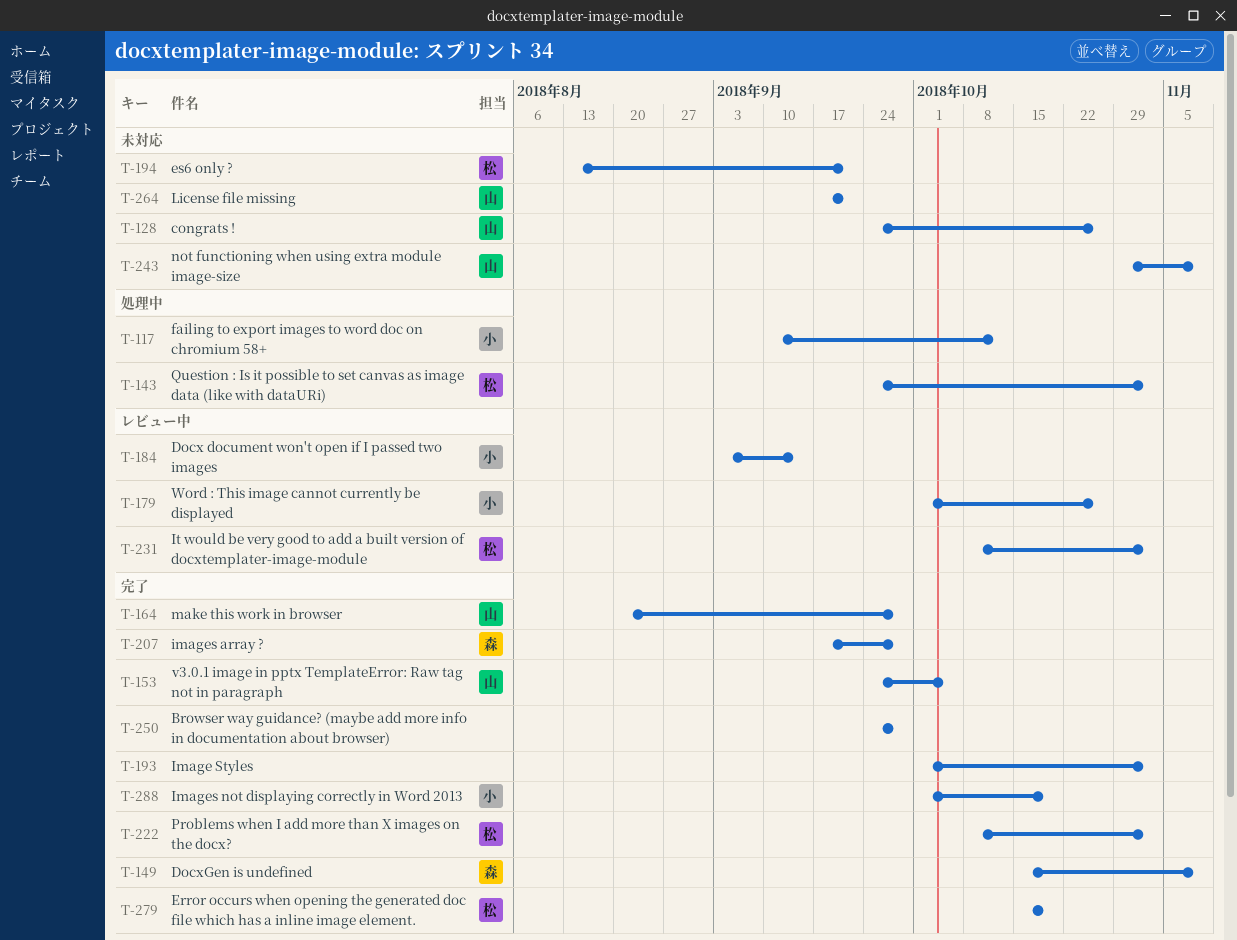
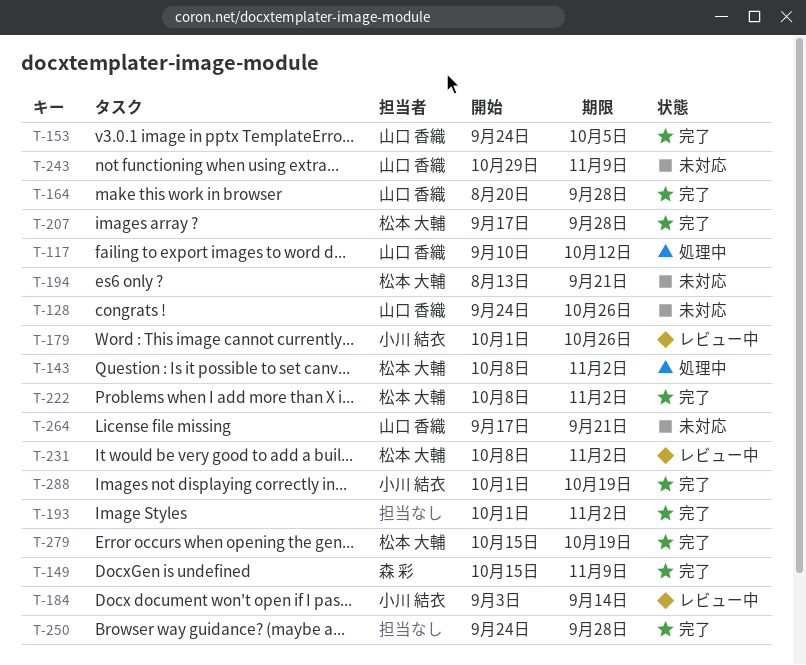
T-117, owner: 小川 結衣 -> 山口 香織
T-143, start: Sep 24 -> Oct 8
T-207, owner: 森 彩 -> 松本 大輔

